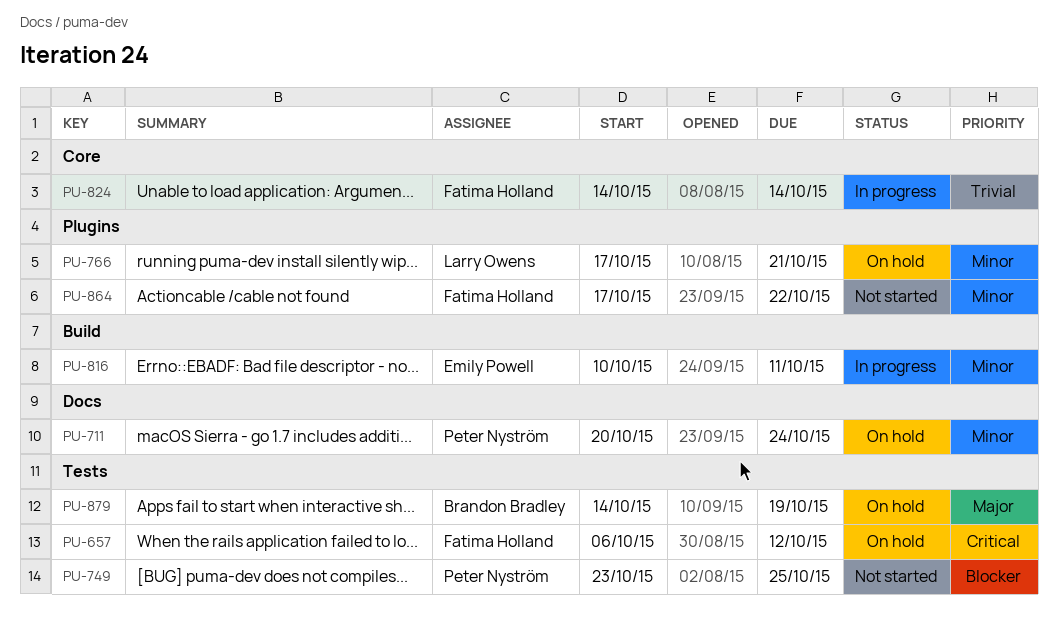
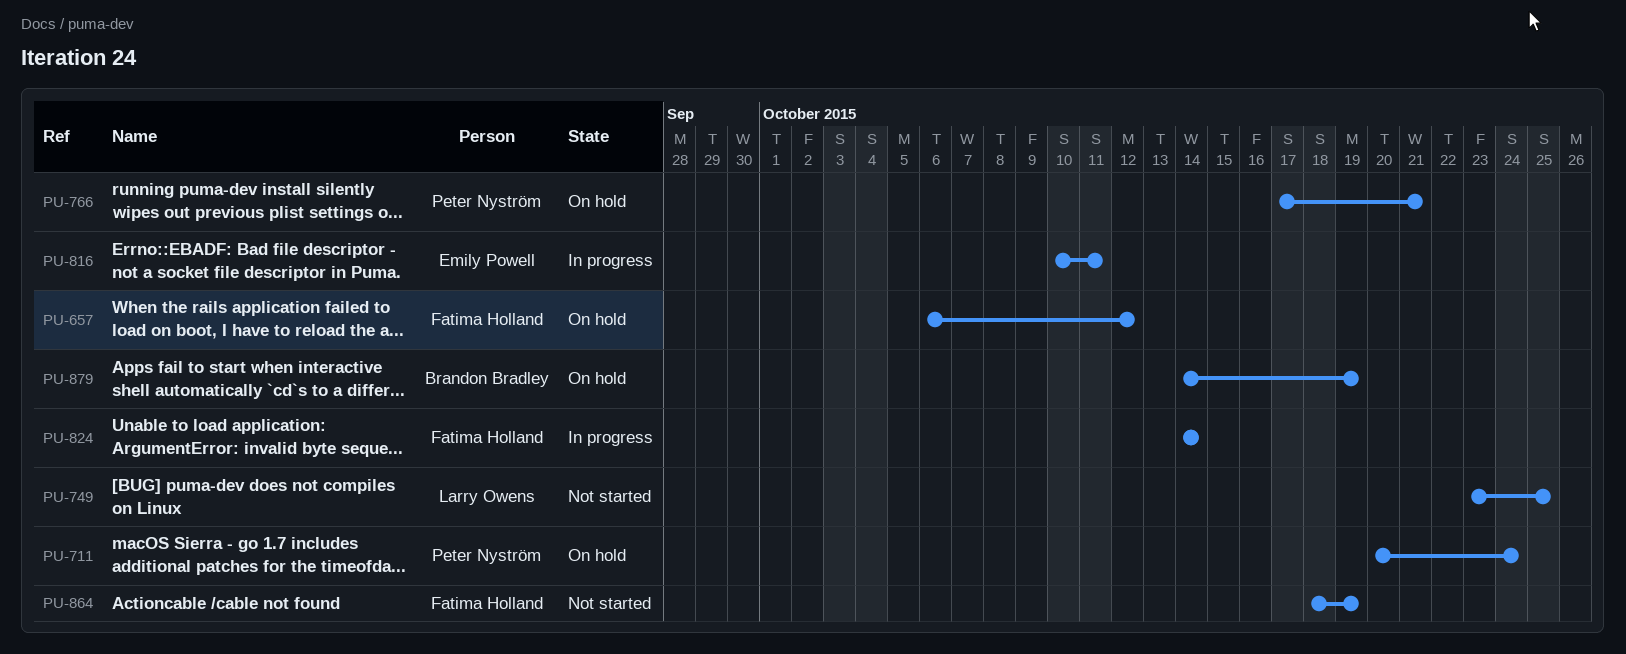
PU-749, owner: Peter Nyström -> Larry Owens
PU-766, owner: Larry Owens -> Peter Nyström
PU-864, start: Oct 17 -> Oct 18
PU-864, due: Oct 22 -> Oct 19

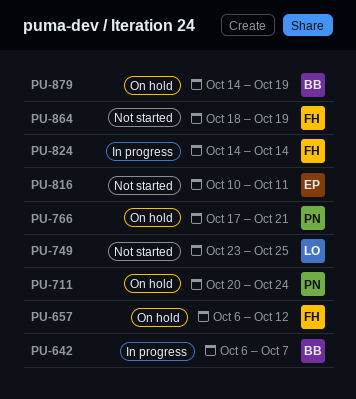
PU-642: none -> present
PU-816, status: In progress -> Not started

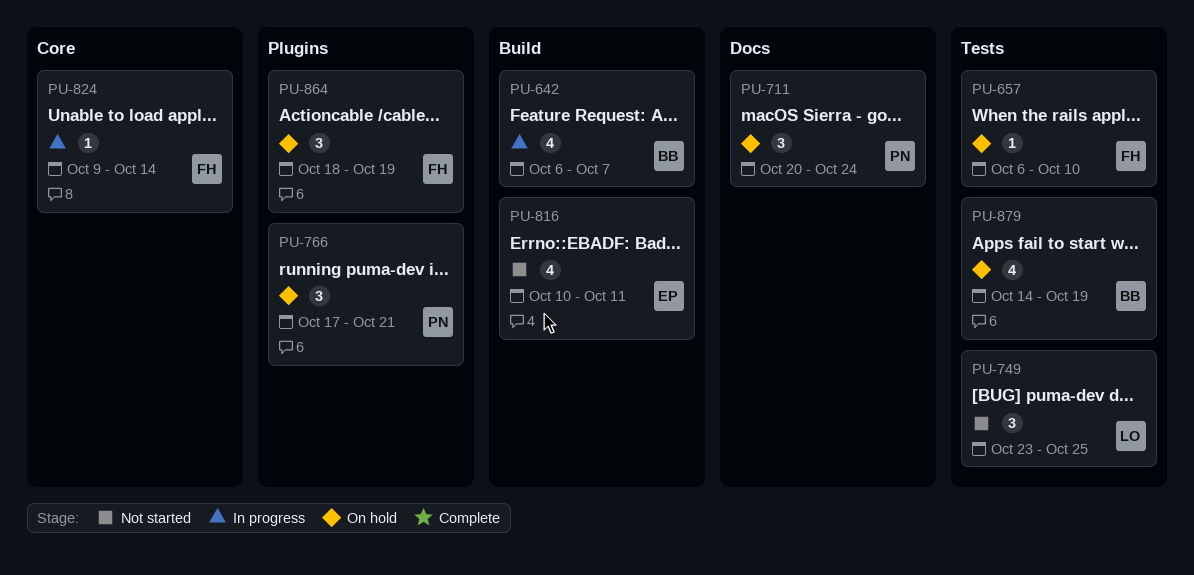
PU-657, due: Oct 12 -> Oct 10
PU-824, start: Oct 14 -> Oct 9
PU-864, status: Not started -> On hold

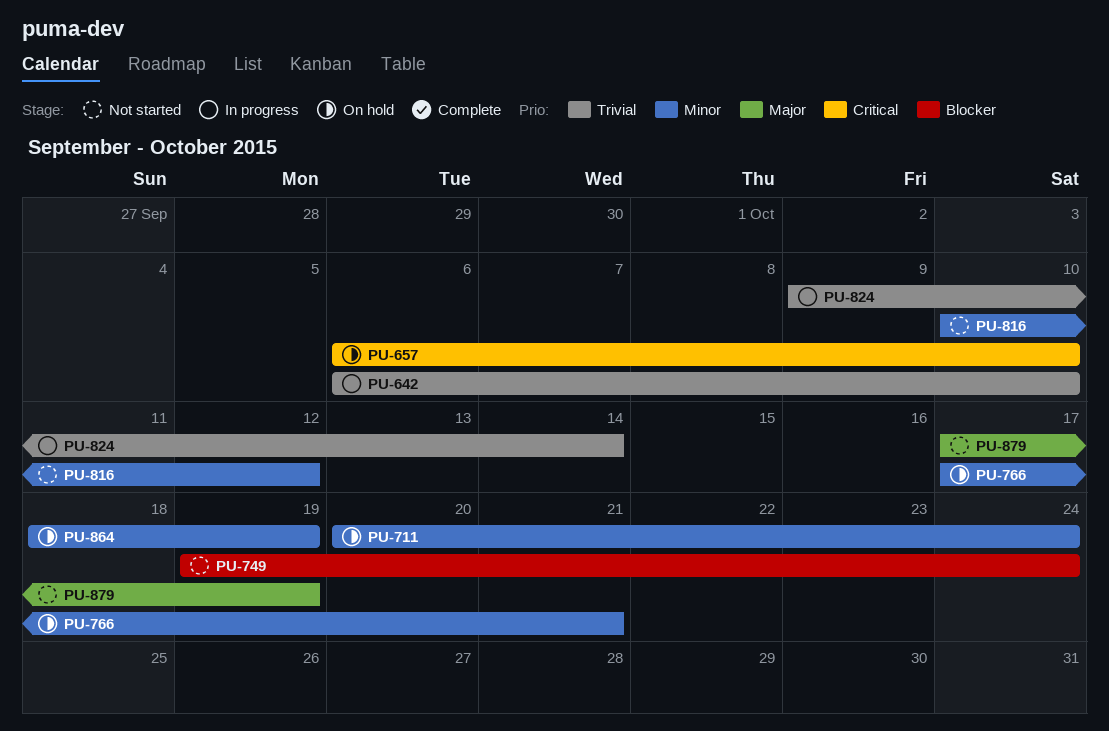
PU-642, due: Oct 7 -> Oct 10
PU-749, start: Oct 23 -> Oct 19
PU-749, due: Oct 25 -> Oct 24
PU-816, due: Oct 11 -> Oct 12
PU-879, status: On hold -> Not started
PU-879, start: Oct 14 -> Oct 17

